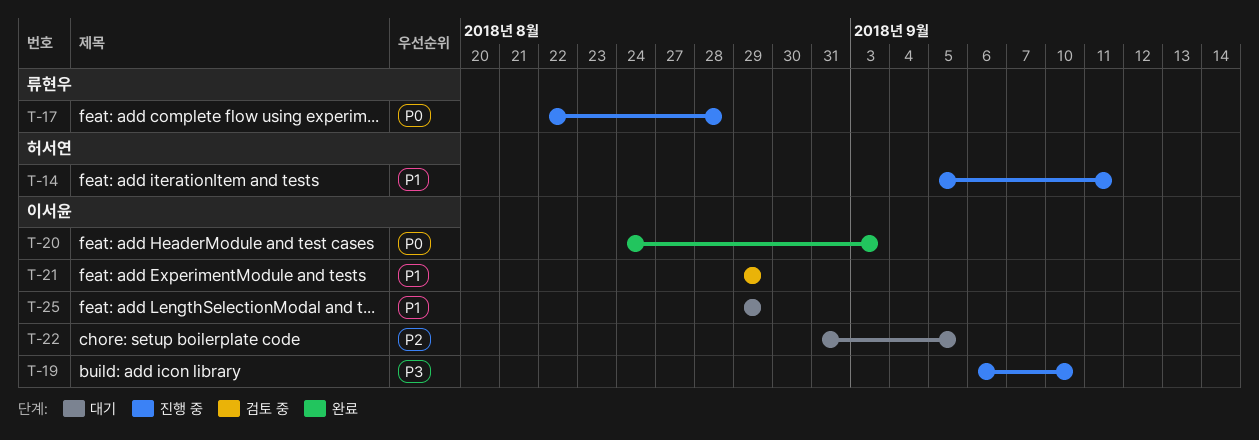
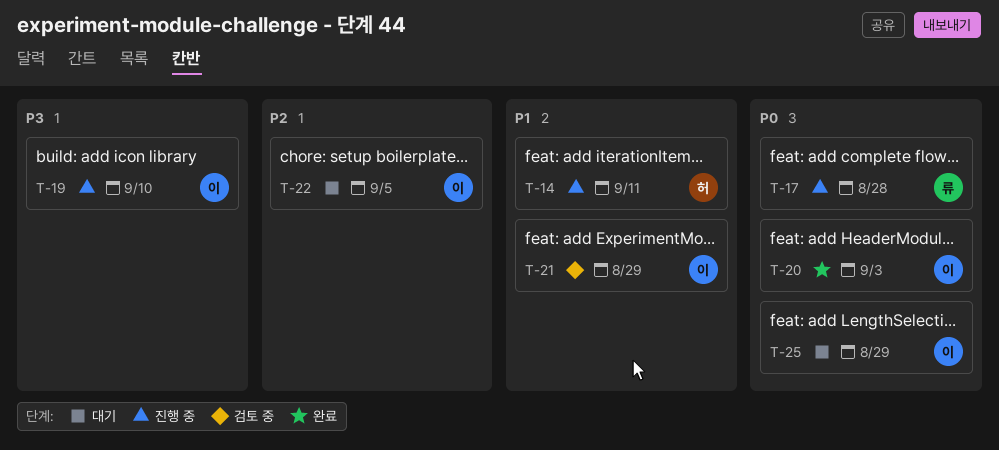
T-25, priority: P1 -> P0

